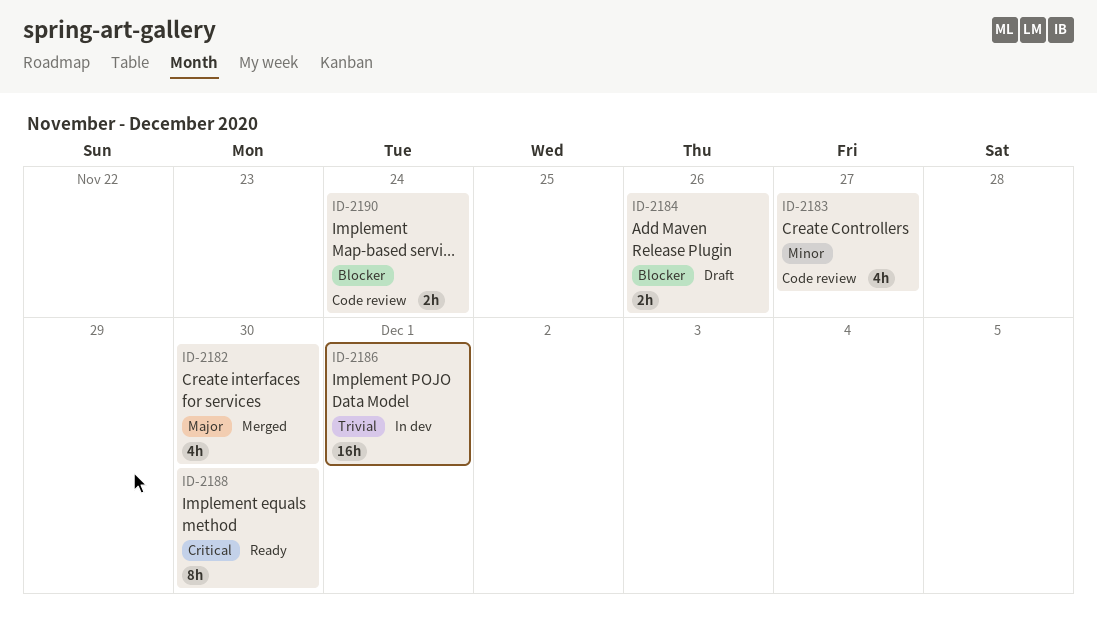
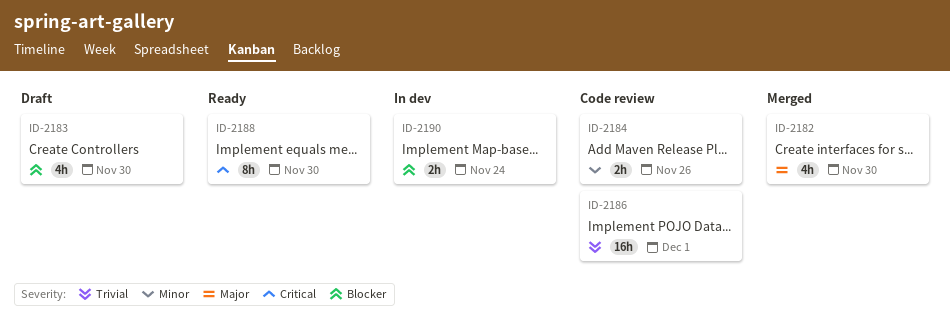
ID-2183, status: Code review -> Draft
ID-2183, priority: Minor -> Blocker
ID-2183, due: Nov 27 -> Nov 30
ID-2184, status: Draft -> Code review
ID-2184, priority: Blocker -> Minor
ID-2186, status: In dev -> Code review
ID-2190, status: Code review -> In dev

